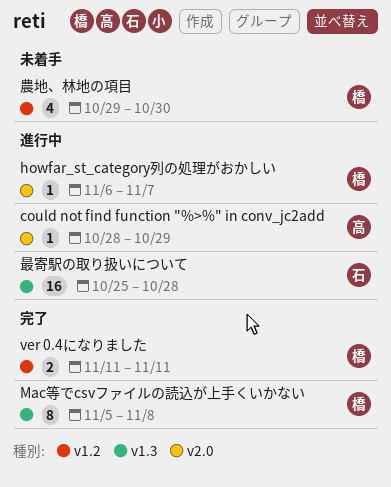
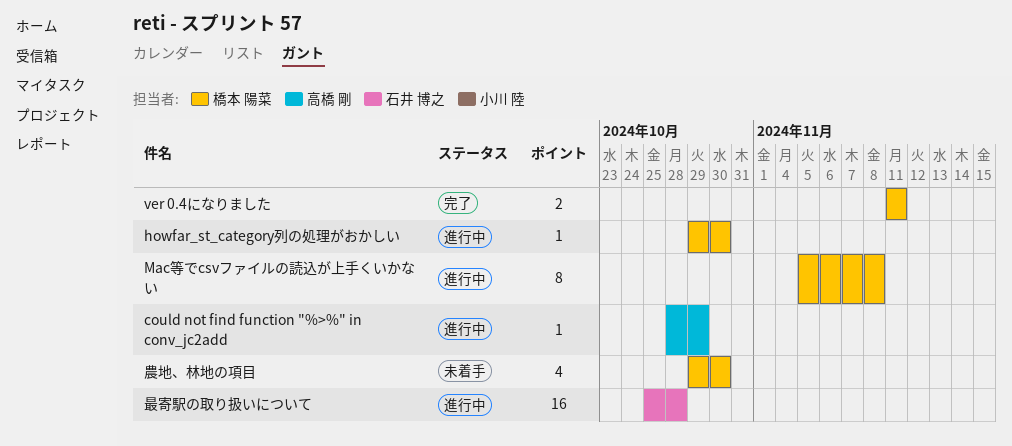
howfar_st_category列の処理がおかしい, start: Nov 6 -> Oct 29
howfar_st_category列の処理がおかしい, due: Nov 7 -> Oct 30
Mac等でcsvファイルの読込が上手くいかない, status: 完了 -> 進行中

